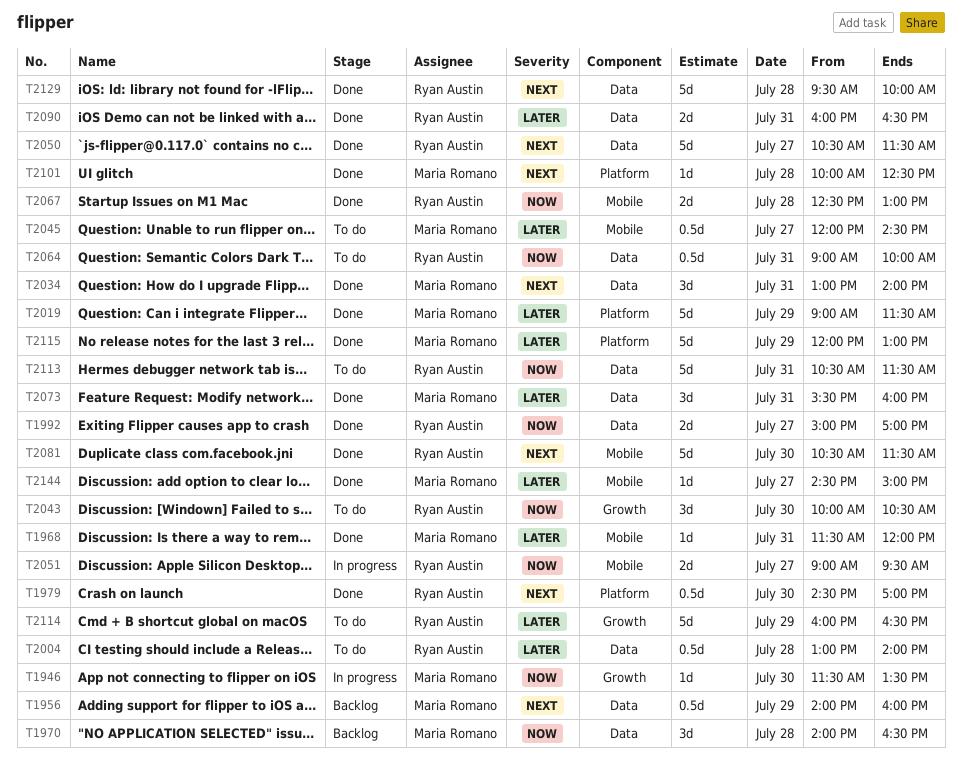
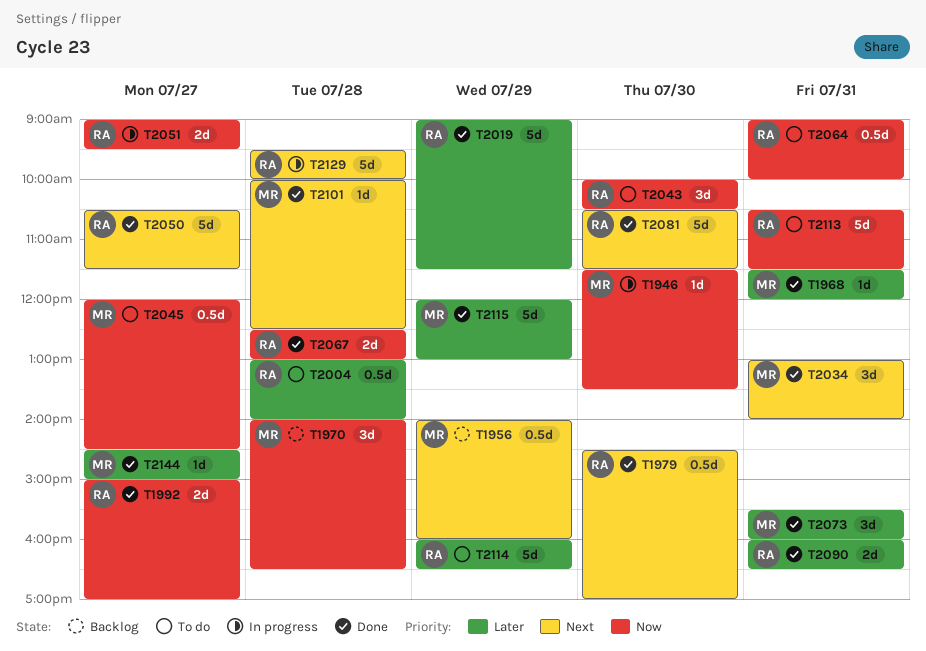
T2019, owner: Maria Romano -> Ryan Austin
T2045, priority: Later -> Now
T2129, status: Done -> In progress

